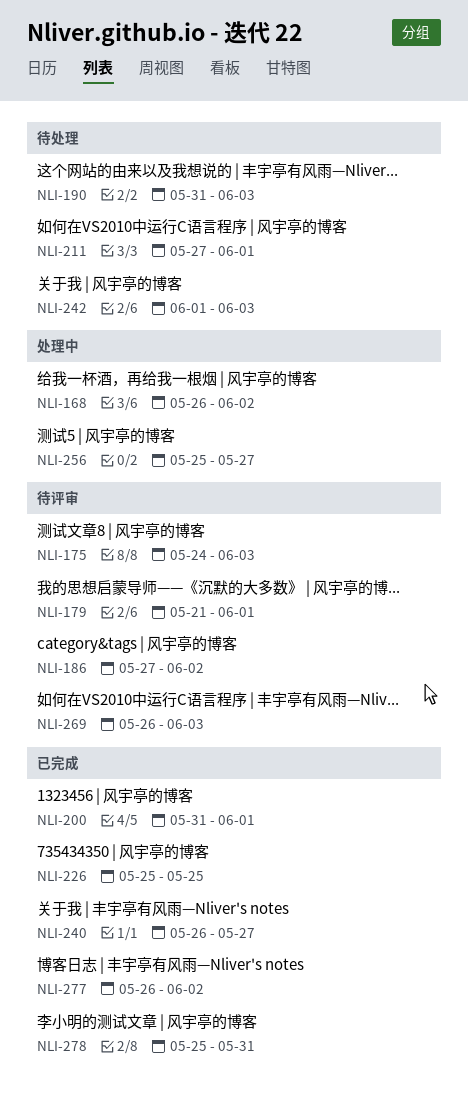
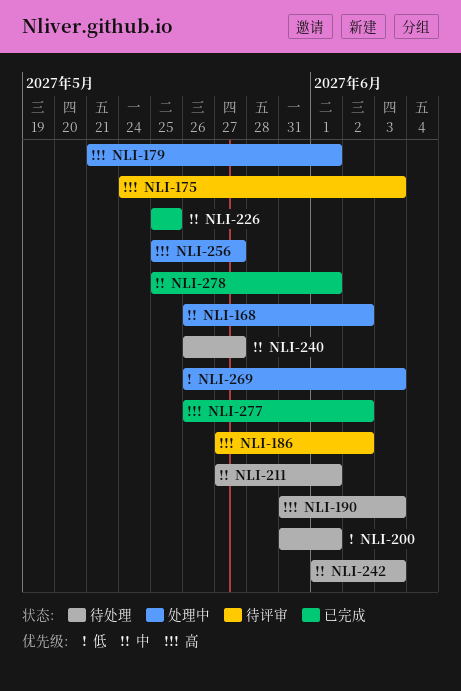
NLI-179, status: 待评审 -> 处理中
NLI-200, status: 已完成 -> 待处理
NLI-240, status: 已完成 -> 待处理
NLI-269, status: 待评审 -> 处理中
NLI-278, due: May 31 -> Jun 1

